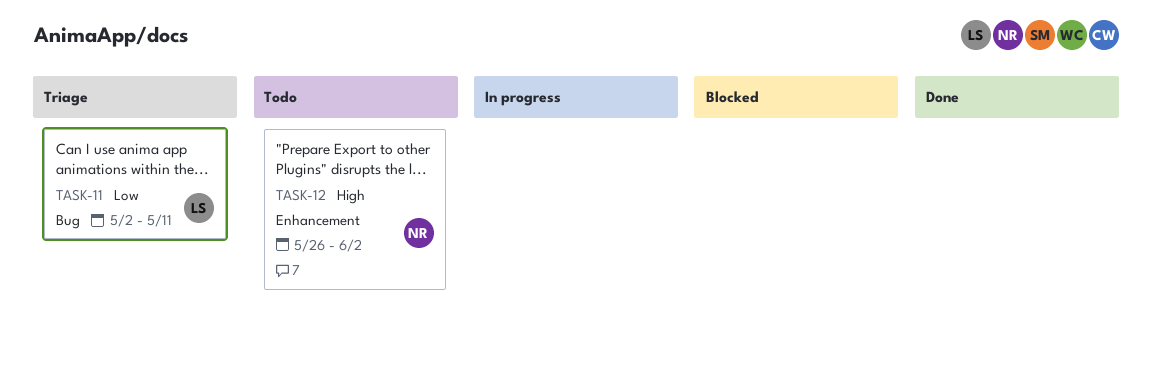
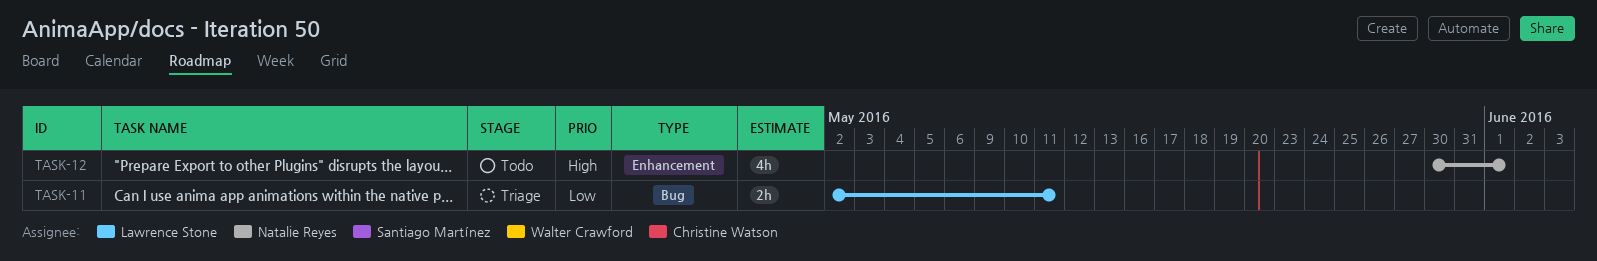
TASK-12, start: May 26 -> May 30
TASK-12, due: Jun 2 -> Jun 1

